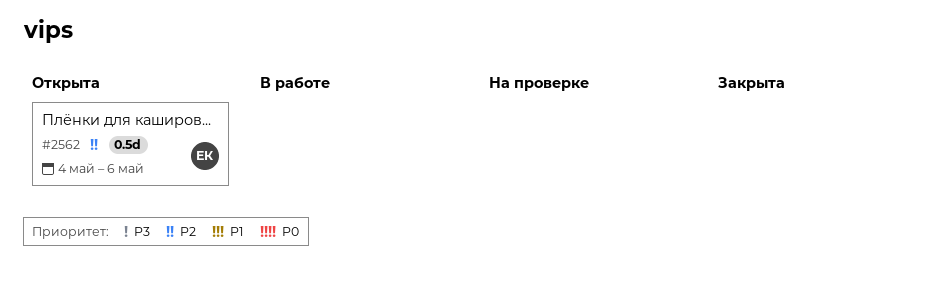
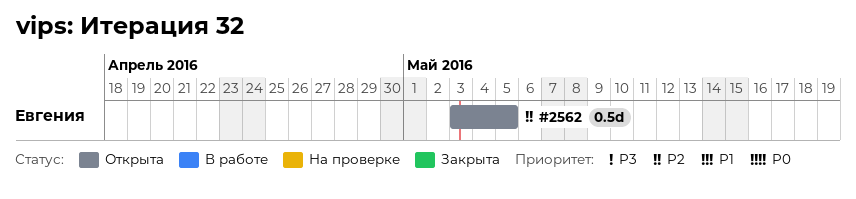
#2562, start: May 4 -> May 3
#2562, due: May 6 -> May 5

